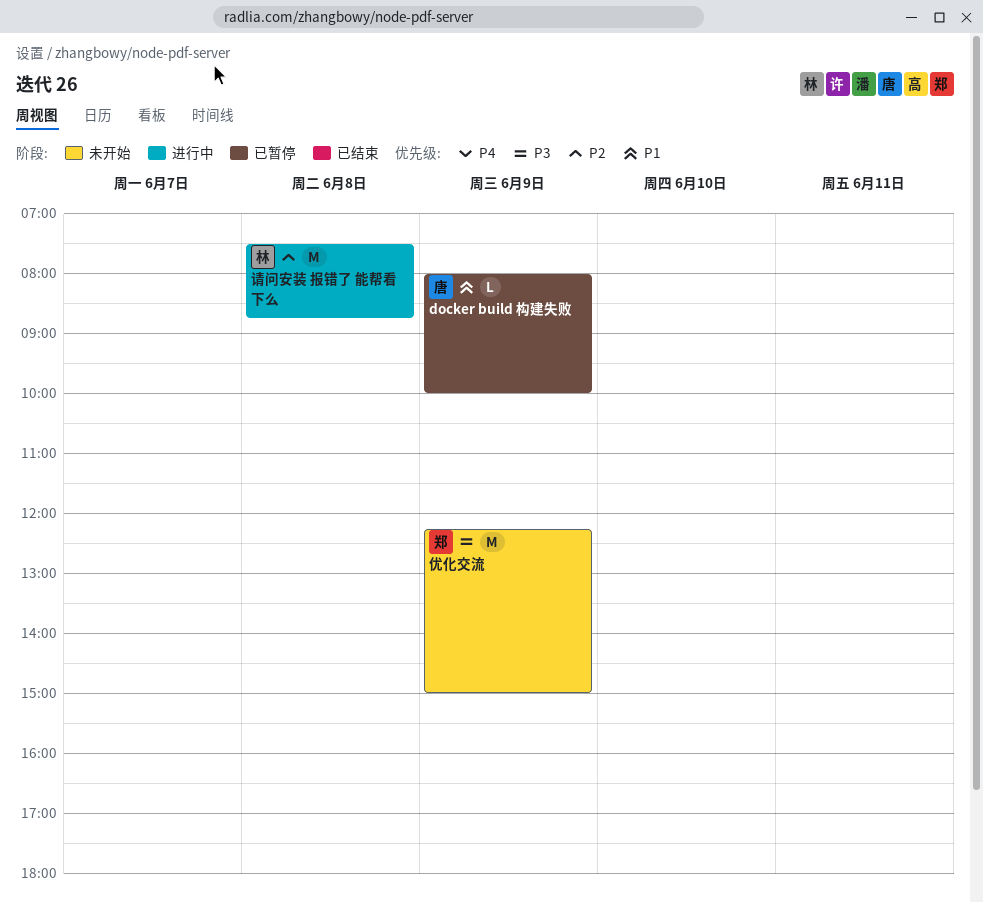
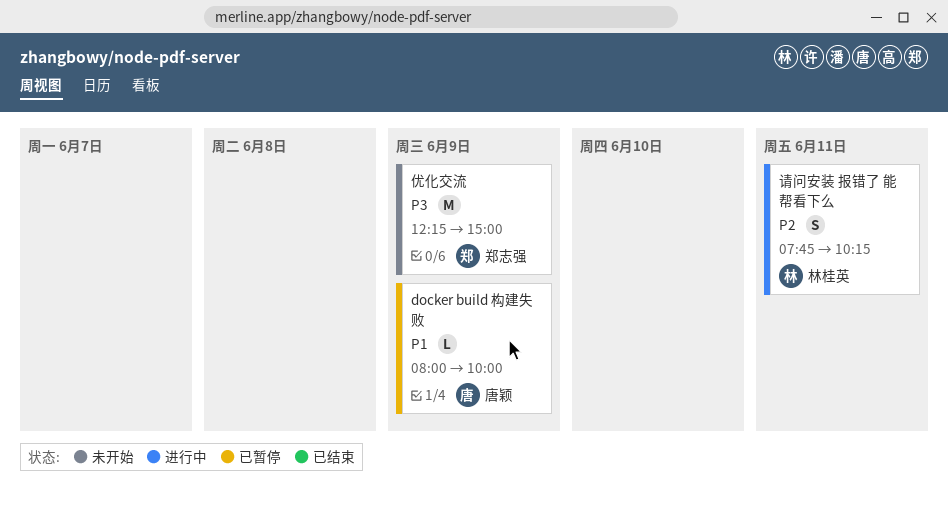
请问安装 报错了 能帮看下么, estimate: M -> S
请问安装 报错了 能帮看下么, day: Jun 8 -> Jun 11
请问安装 报错了 能帮看下么, begins: 07:30 -> 07:45
请问安装 报错了 能帮看下么, ends: 08:45 -> 10:15

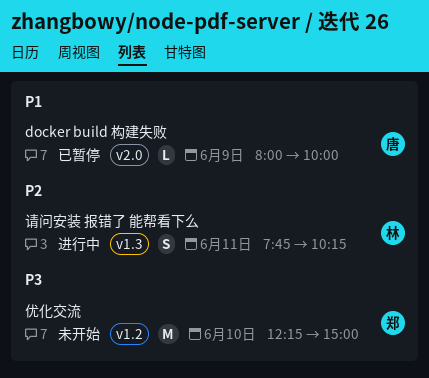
优化交流, day: Jun 9 -> Jun 10

